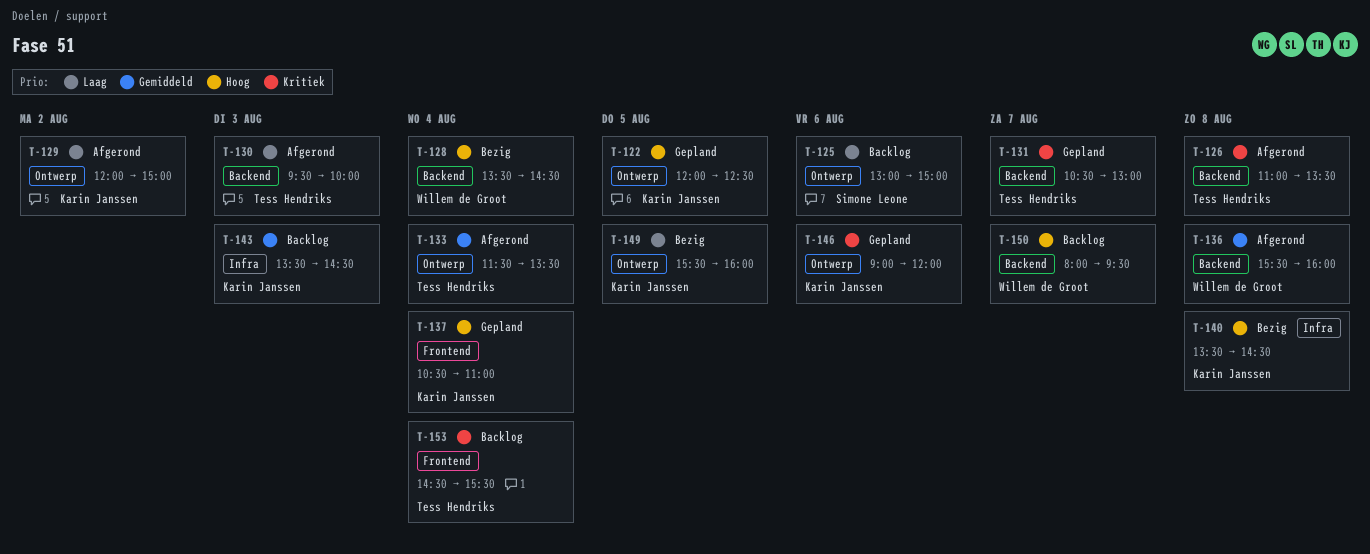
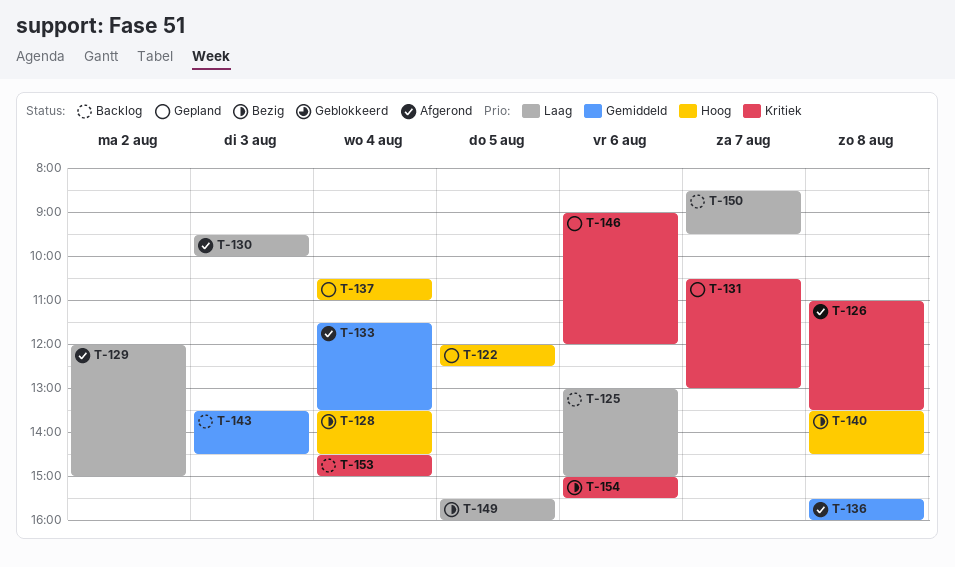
T-150, priority: Hoog -> Laag
T-150, begins: 08:00 -> 08:30
T-153, ends: 15:30 -> 15:00
T-154: none -> present

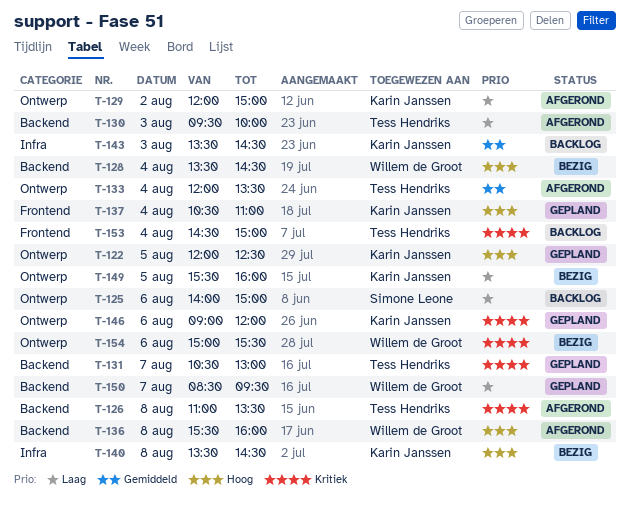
T-125, begins: 13:00 -> 14:00
T-133, begins: 11:30 -> 12:00
T-136, priority: Gemiddeld -> Hoog
T-150, status: Backlog -> Gepland

